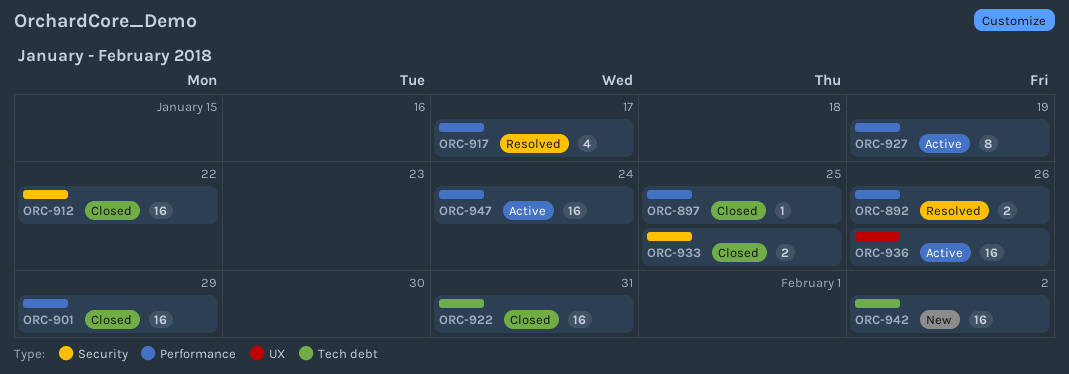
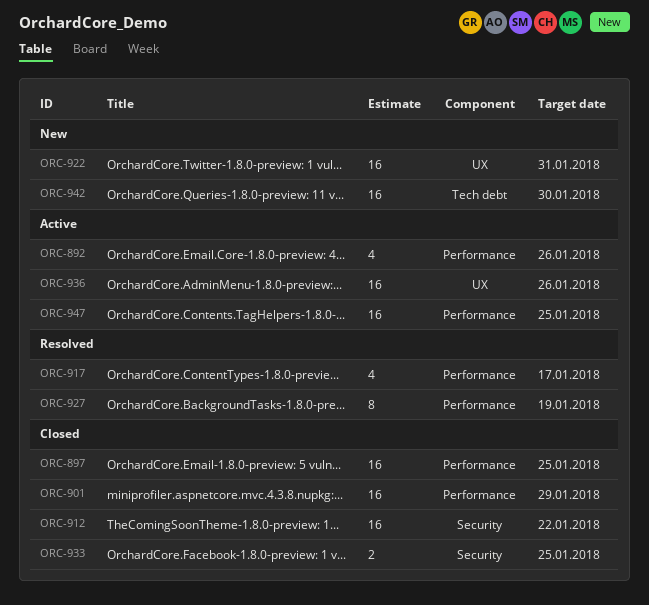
ORC-892, status: Resolved -> Active
ORC-892, estimate: 2 -> 4
ORC-897, estimate: 1 -> 16
ORC-922, status: Closed -> New
ORC-922, label: Tech debt -> UX
ORC-927, status: Active -> Resolved
ORC-942, due: Feb 2 -> Jan 30
ORC-947, due: Jan 24 -> Jan 25

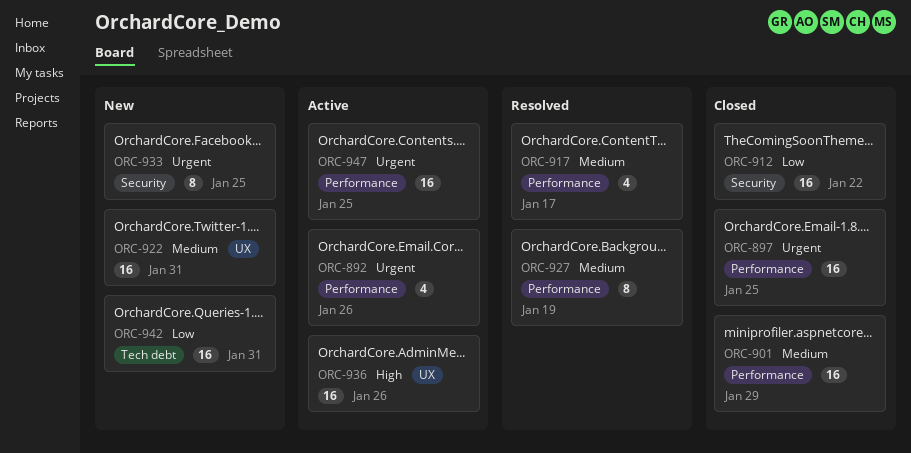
ORC-933, status: Closed -> New
ORC-933, estimate: 2 -> 8
ORC-942, due: Jan 30 -> Jan 31

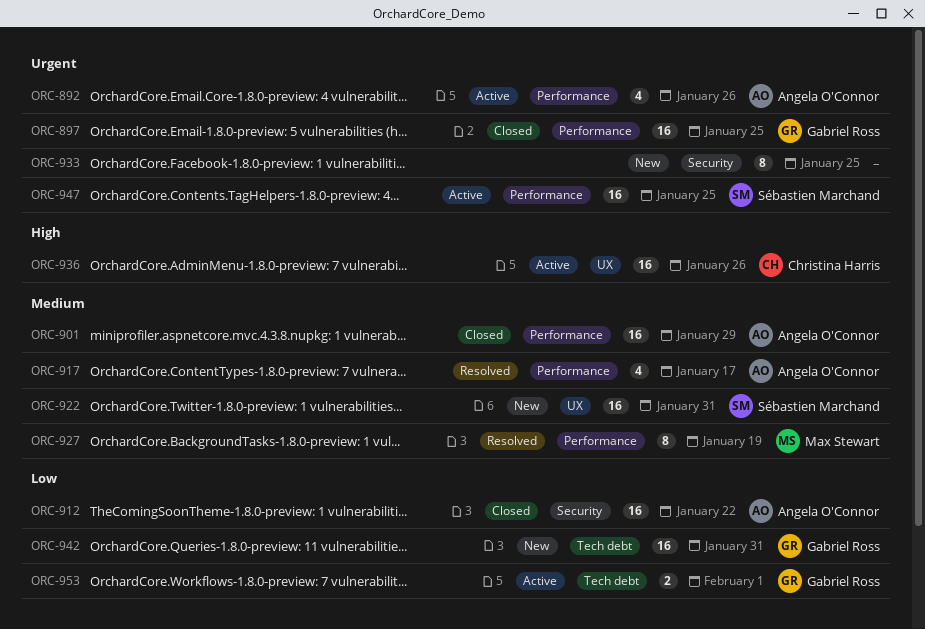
ORC-953: none -> present

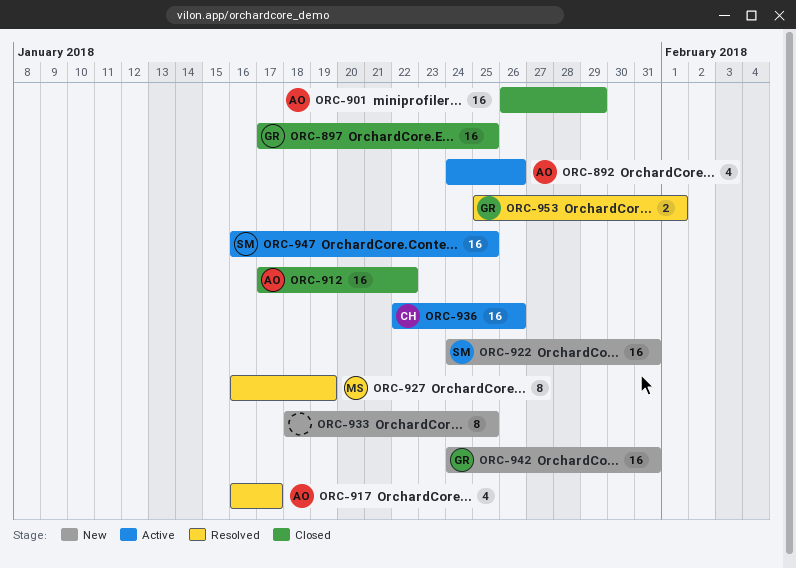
ORC-953, status: Active -> Resolved

